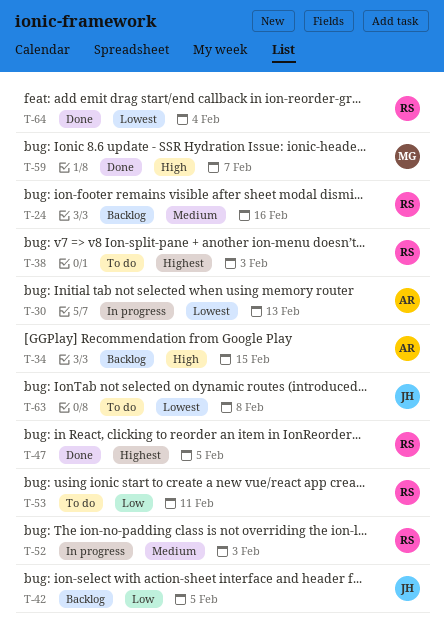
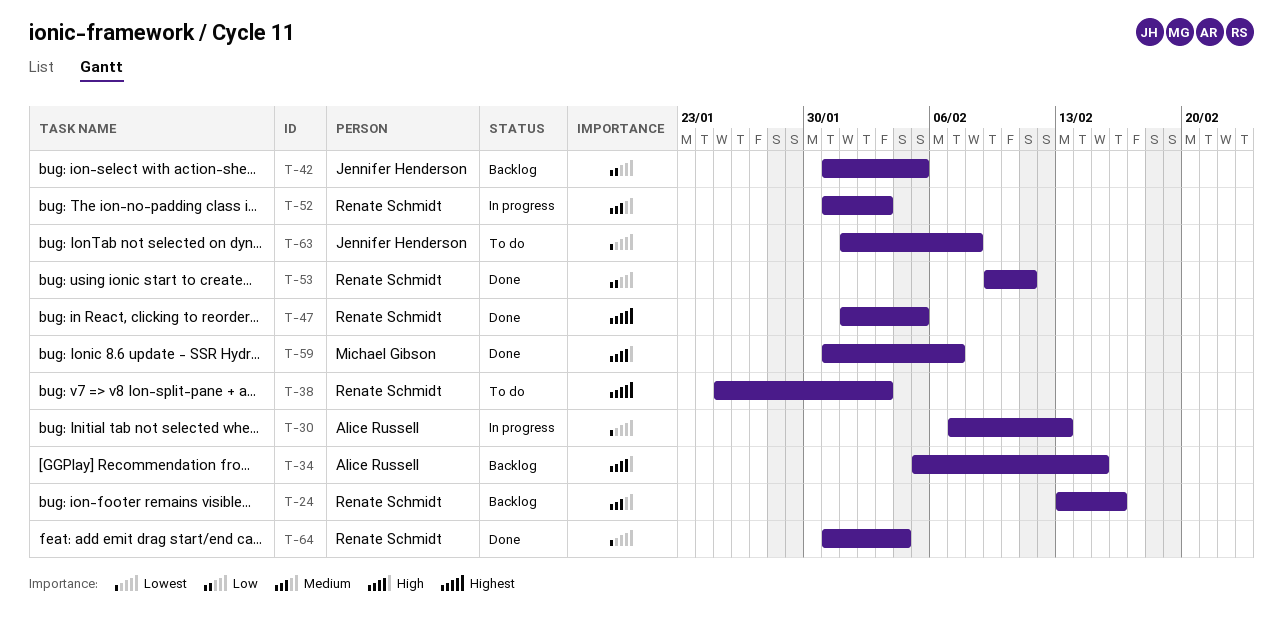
T-53, status: To do -> Done

